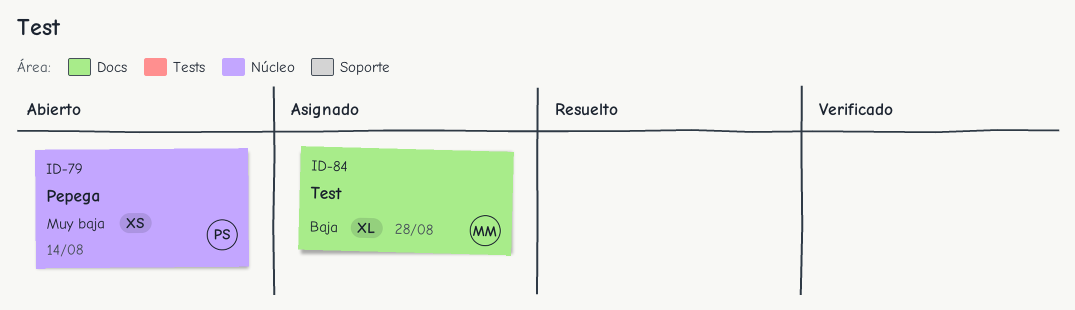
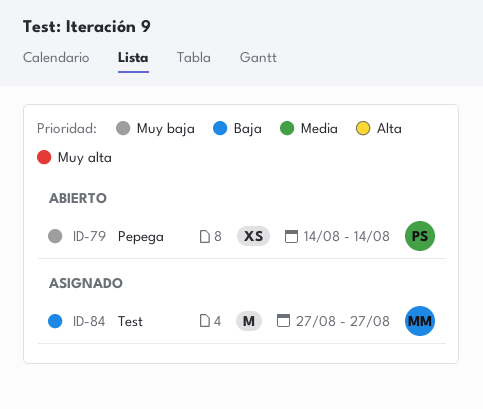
ID-84, estimate: XL -> M
ID-84, due: Aug 28 -> Aug 27

